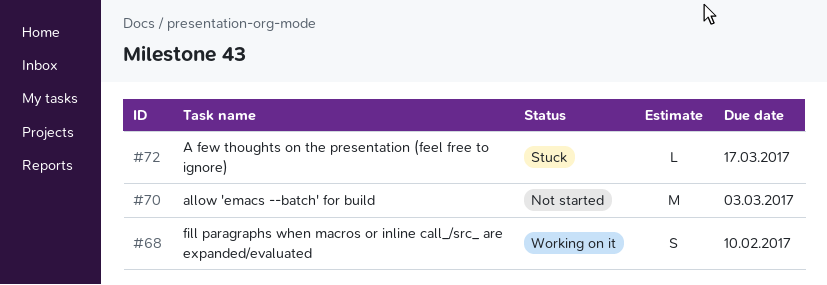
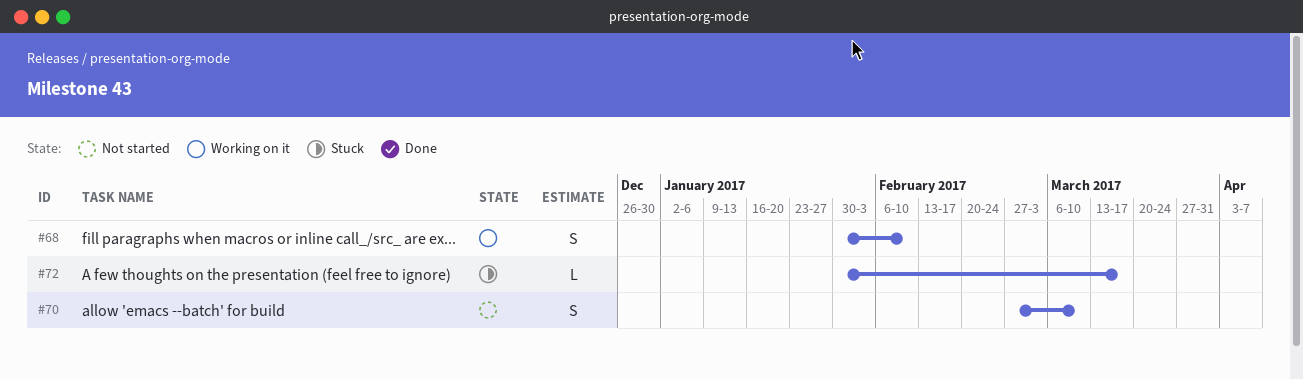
#70, estimate: M -> S
#70, due: Mar 3 -> Mar 10

